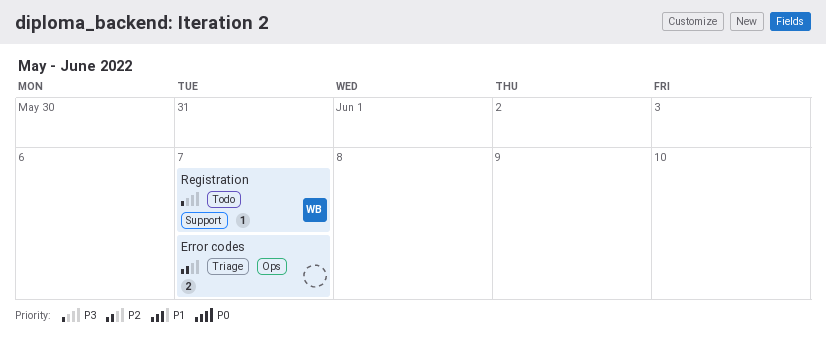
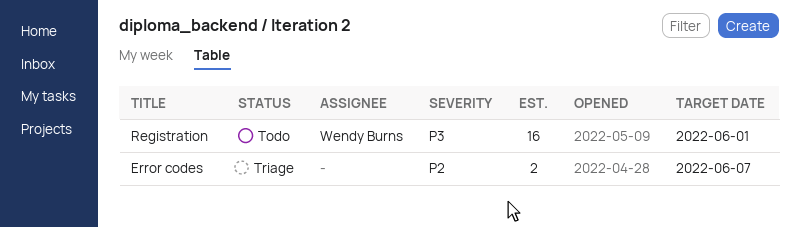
Registration, estimate: 1 -> 16
Registration, due: Jun 7 -> Jun 1

